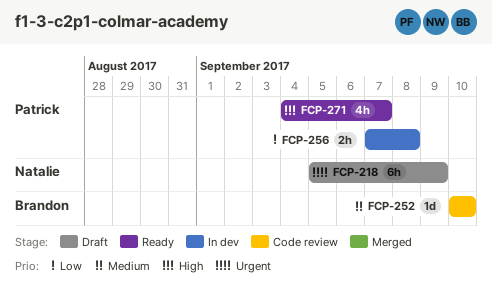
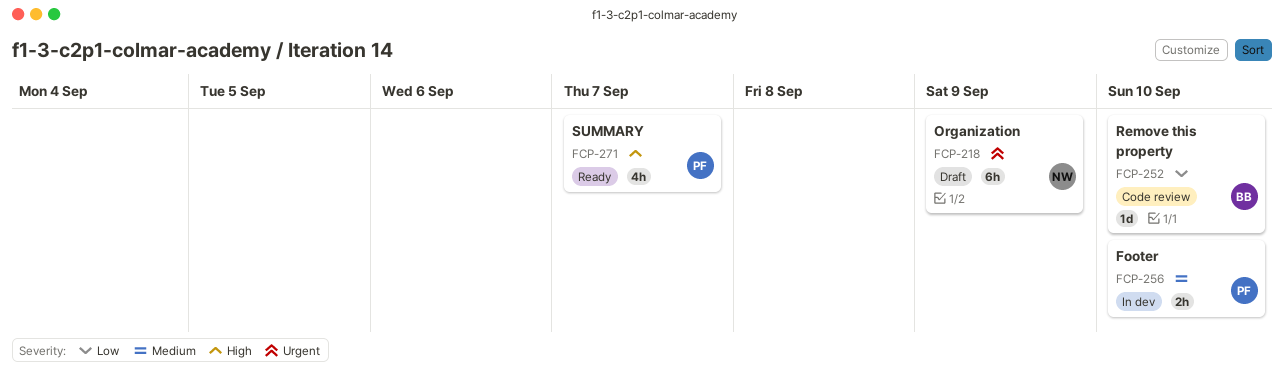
FCP-252, priority: Medium -> Low
FCP-256, priority: Low -> Medium
FCP-256, due: Sep 8 -> Sep 10

